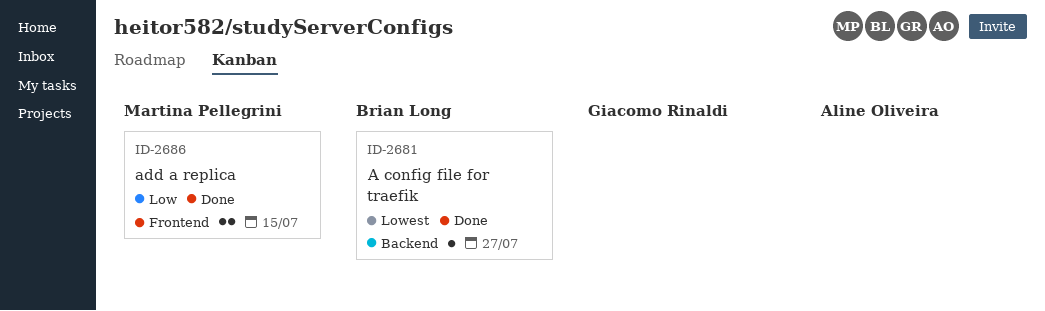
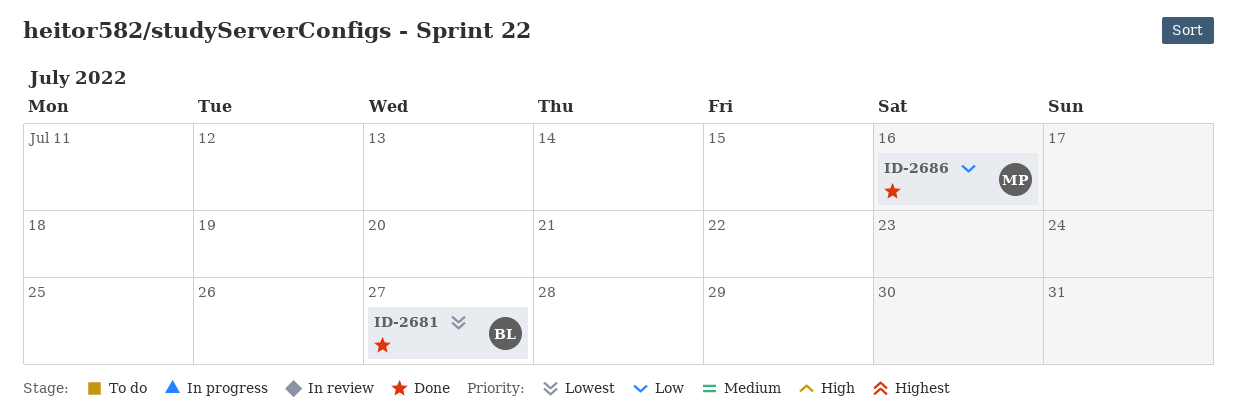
ID-2686, due: Jul 15 -> Jul 16

